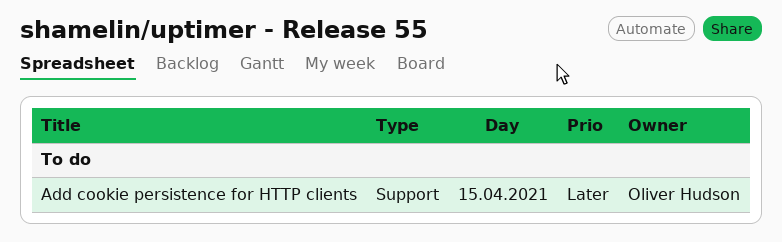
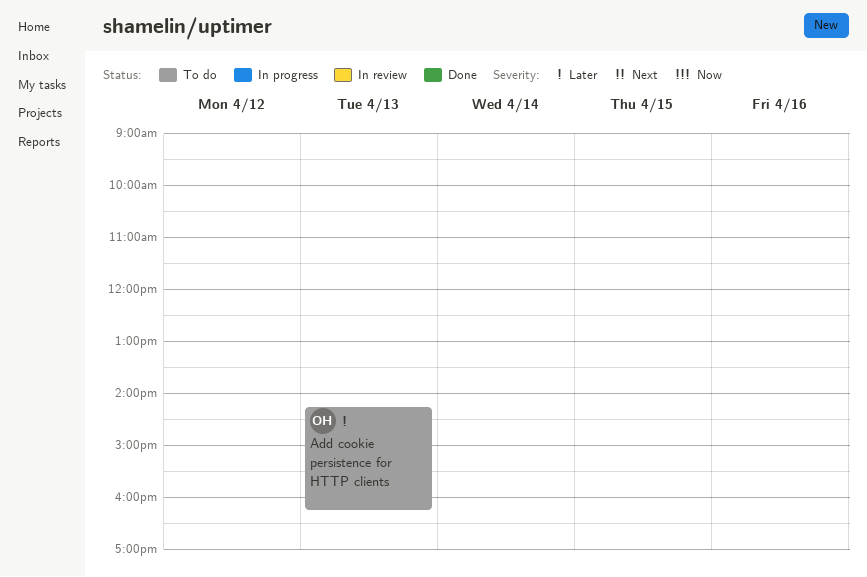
Add cookie persistence for HTTP clients, day: Apr 15 -> Apr 13

